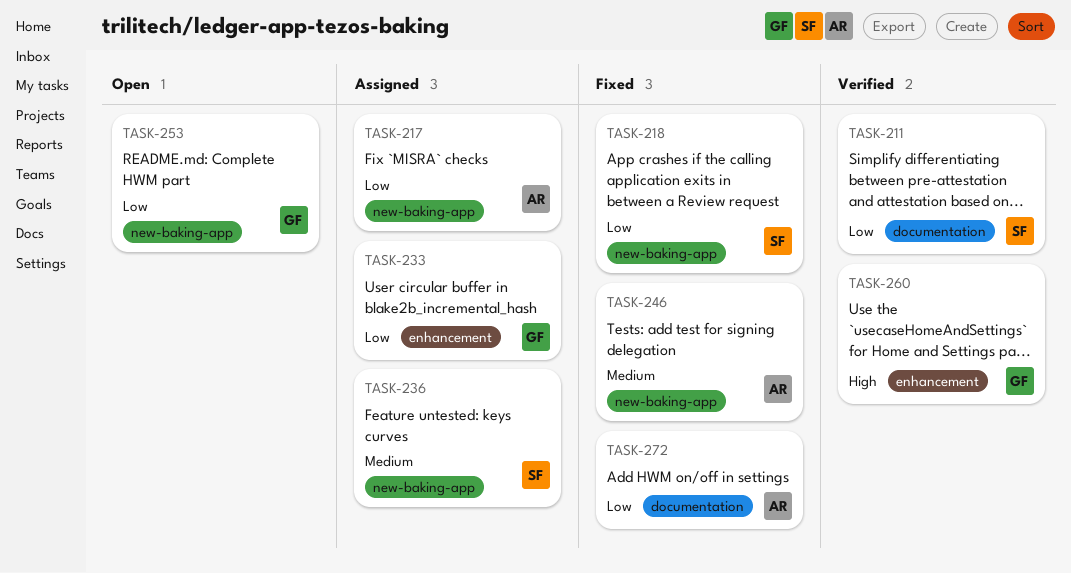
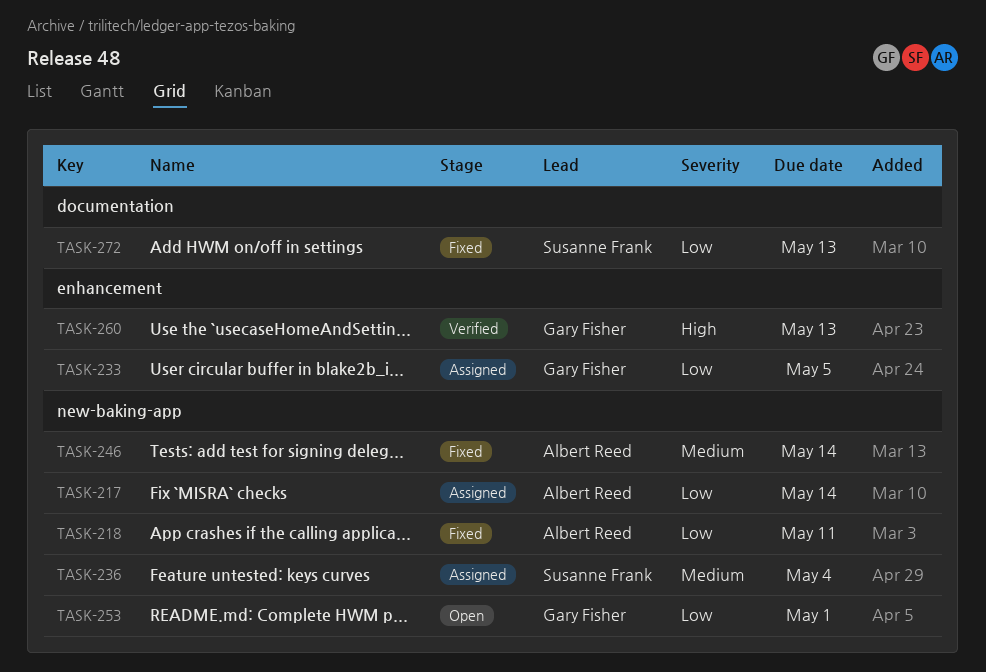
TASK-211: present -> none
TASK-218, owner: Susanne Frank -> Albert Reed
TASK-272, owner: Albert Reed -> Susanne Frank

